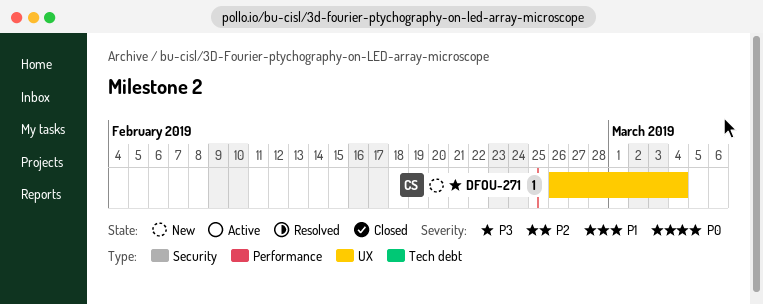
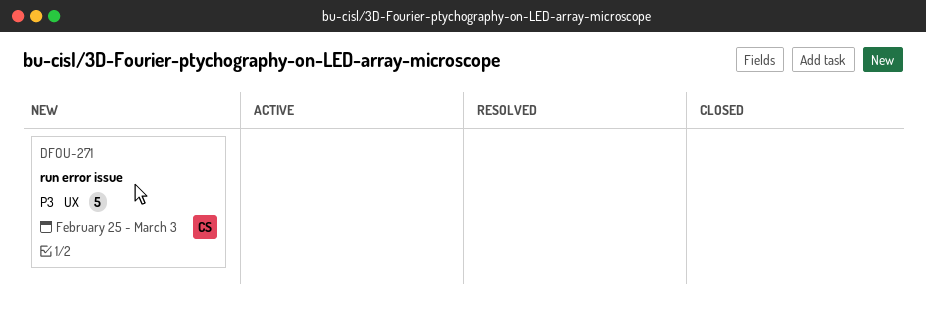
DFOU-271, estimate: 1 -> 5
DFOU-271, start: Feb 26 -> Feb 25
DFOU-271, due: Mar 4 -> Mar 3

